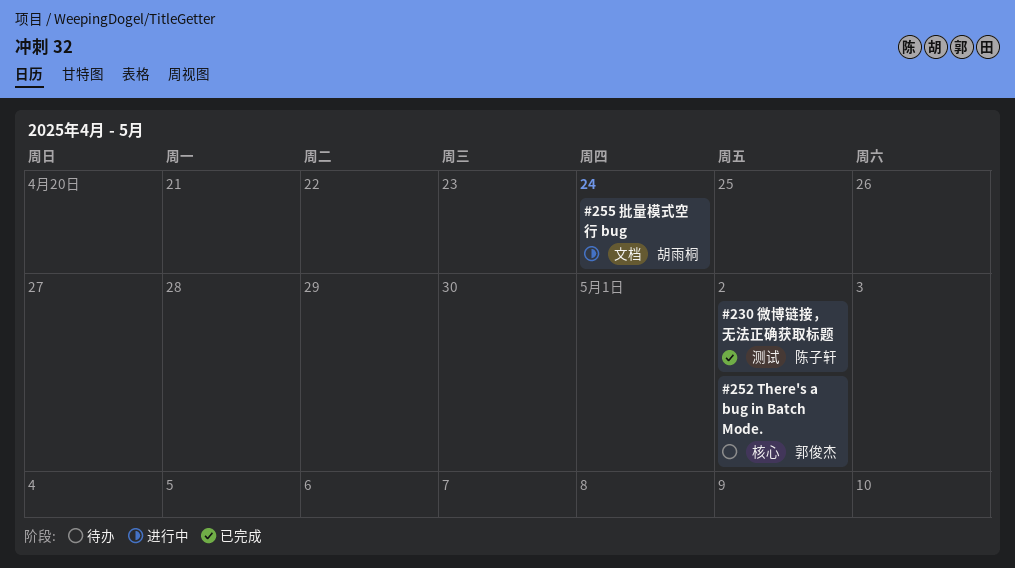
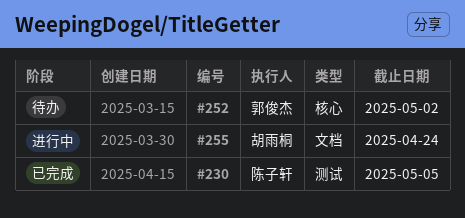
#230, due: May 2 -> May 5

